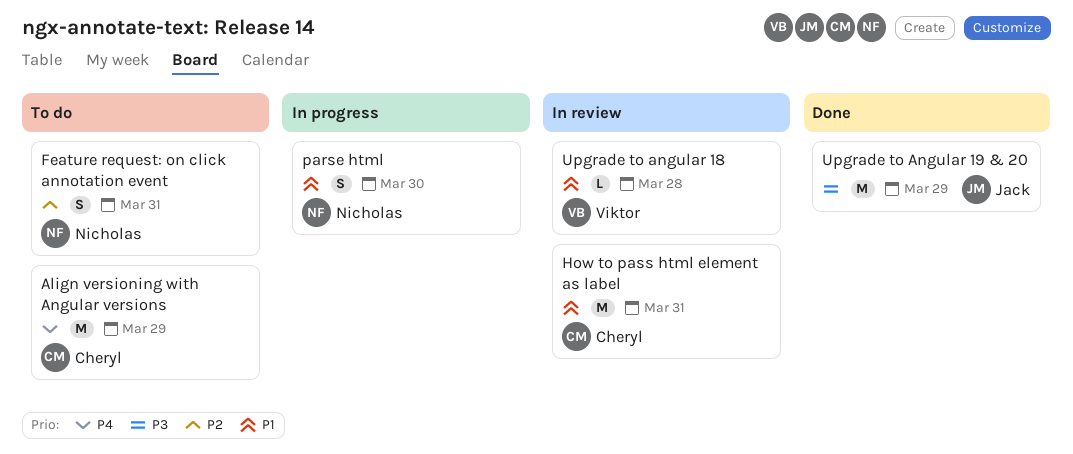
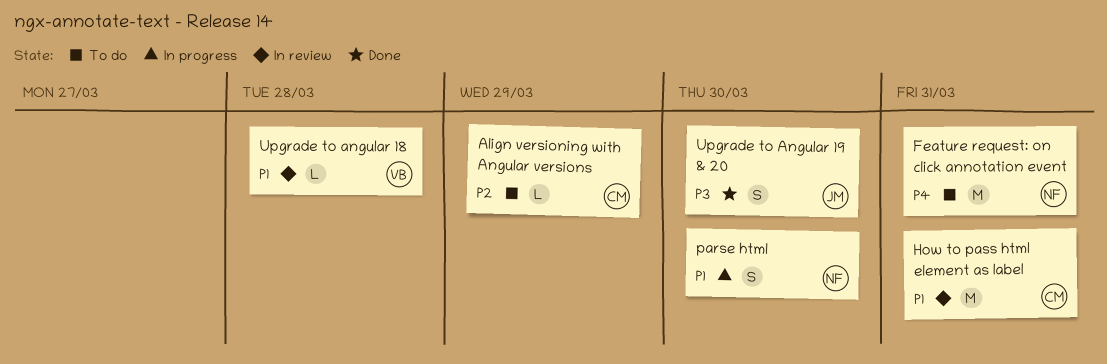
Align versioning with Angular versions, priority: P4 -> P2
Align versioning with Angular versions, estimate: M -> L
Feature request: on click annotation event, priority: P2 -> P4
Feature request: on click annotation event, estimate: S -> M
Upgrade to Angular 19 & 20, estimate: M -> S
Upgrade to Angular 19 & 20, due: Mar 29 -> Mar 30

